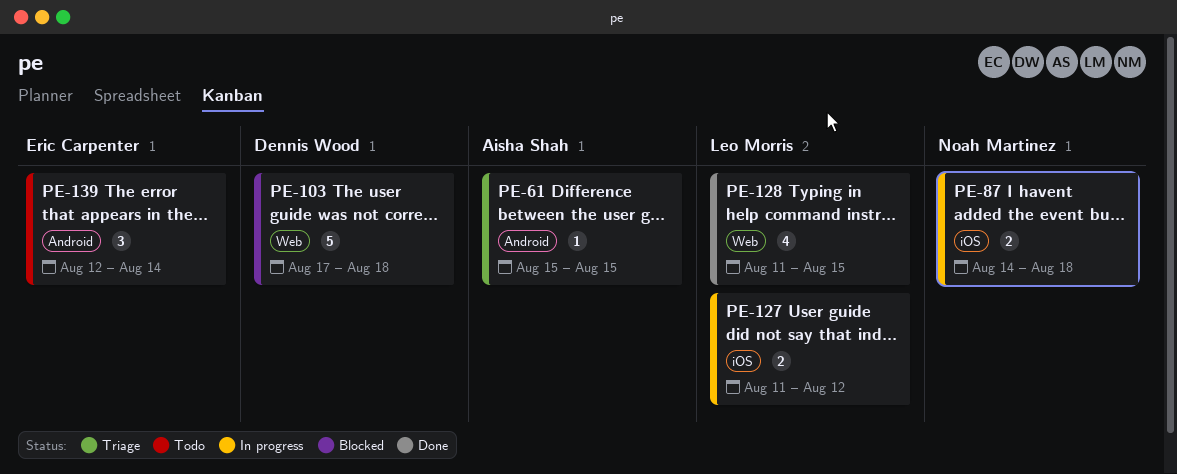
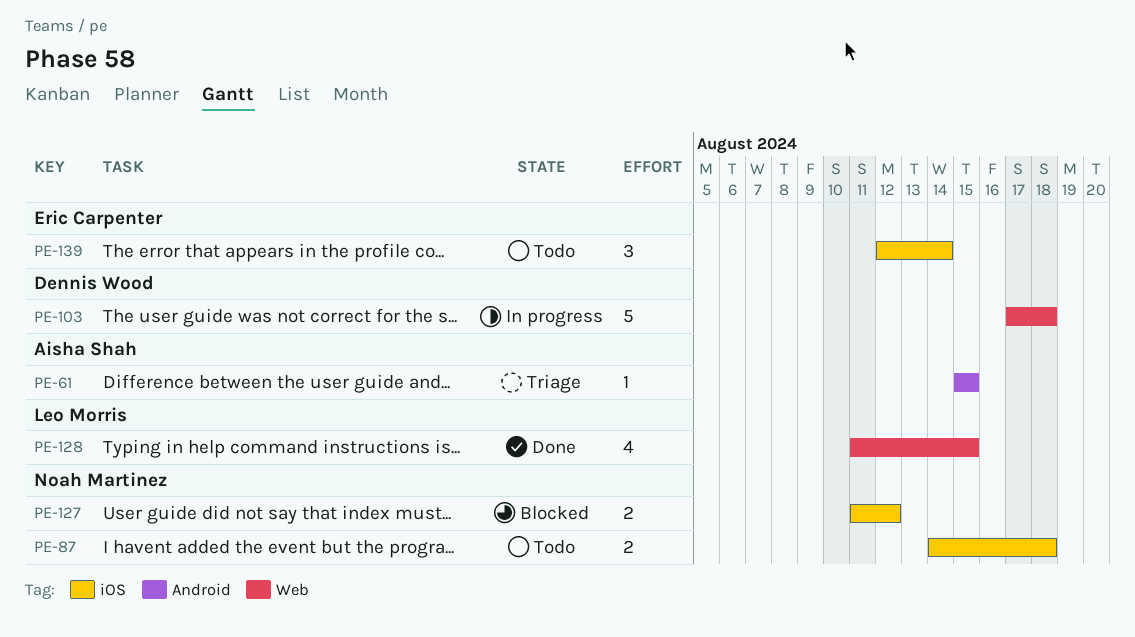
PE-87, status: In progress -> Todo
PE-103, status: Blocked -> In progress
PE-127, status: In progress -> Blocked
PE-127, owner: Leo Morris -> Noah Martinez
PE-139, label: Android -> iOS

